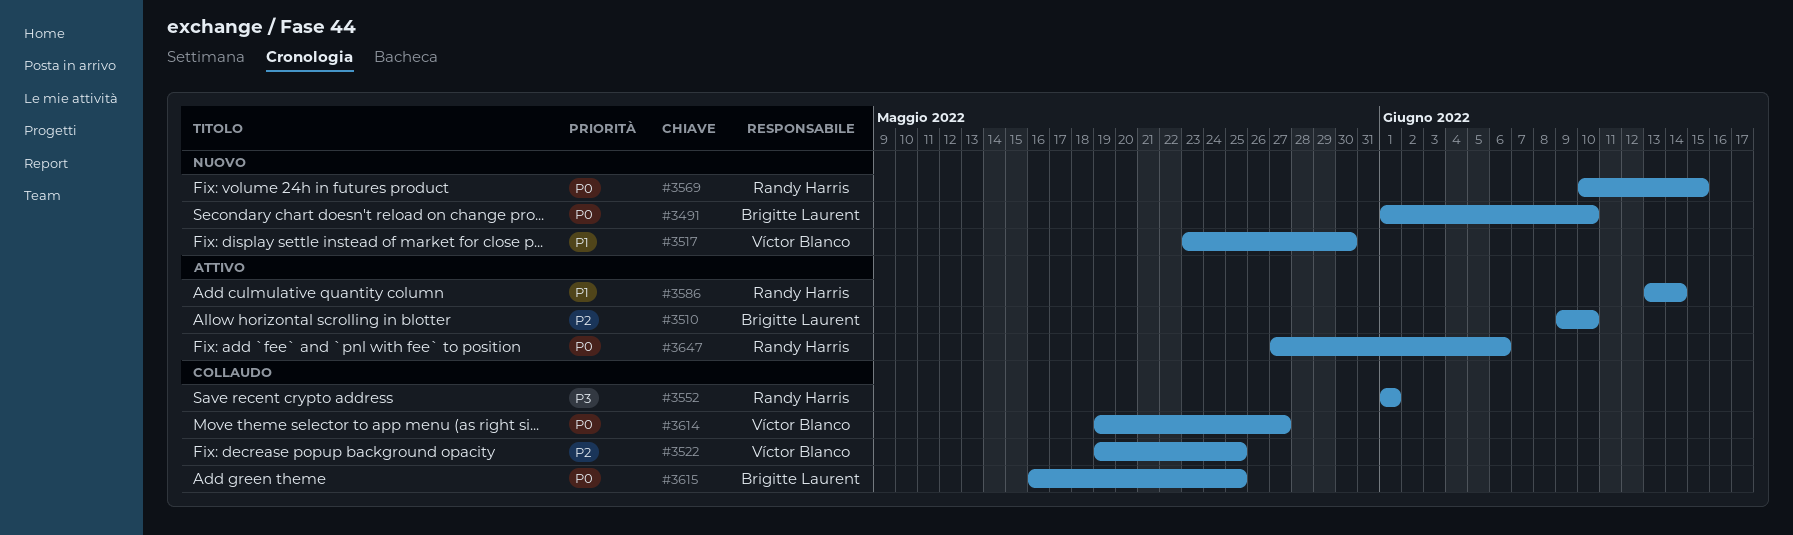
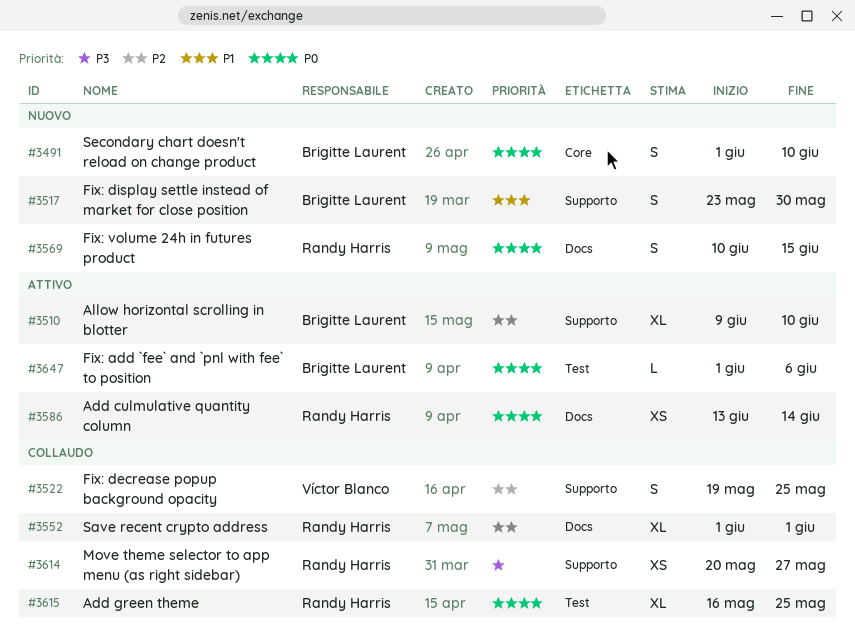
#3517, owner: Víctor Blanco -> Brigitte Laurent
#3552, priority: P3 -> P2
#3586, priority: P1 -> P0
#3614, owner: Víctor Blanco -> Randy Harris
#3614, priority: P0 -> P3
#3614, start: May 19 -> May 20
#3615, owner: Brigitte Laurent -> Randy Harris
#3647, owner: Randy Harris -> Brigitte Laurent
#3647, start: May 27 -> Jun 1

